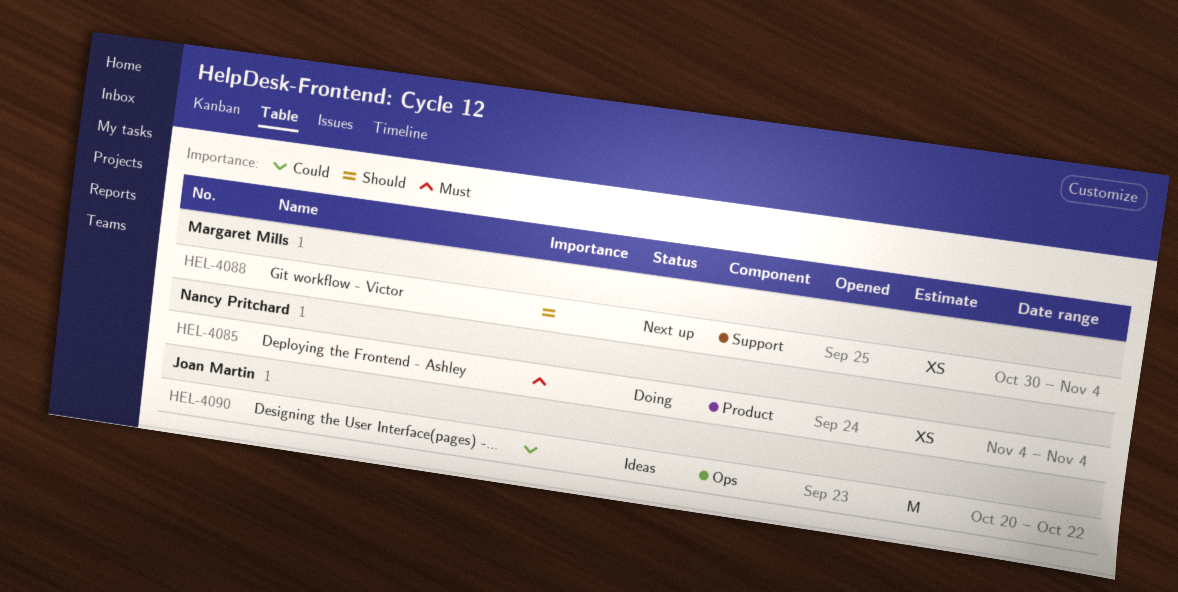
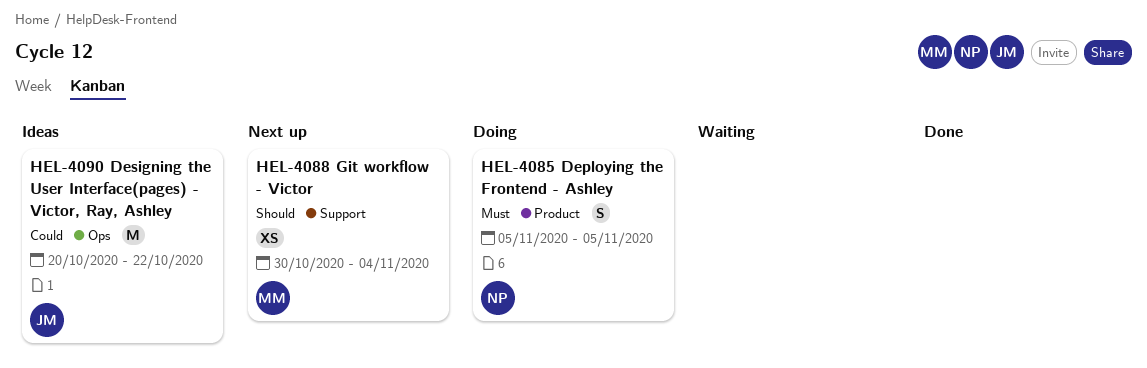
HEL-4085, estimate: XS -> S
HEL-4085, start: Nov 4 -> Nov 5
HEL-4085, due: Nov 4 -> Nov 5

